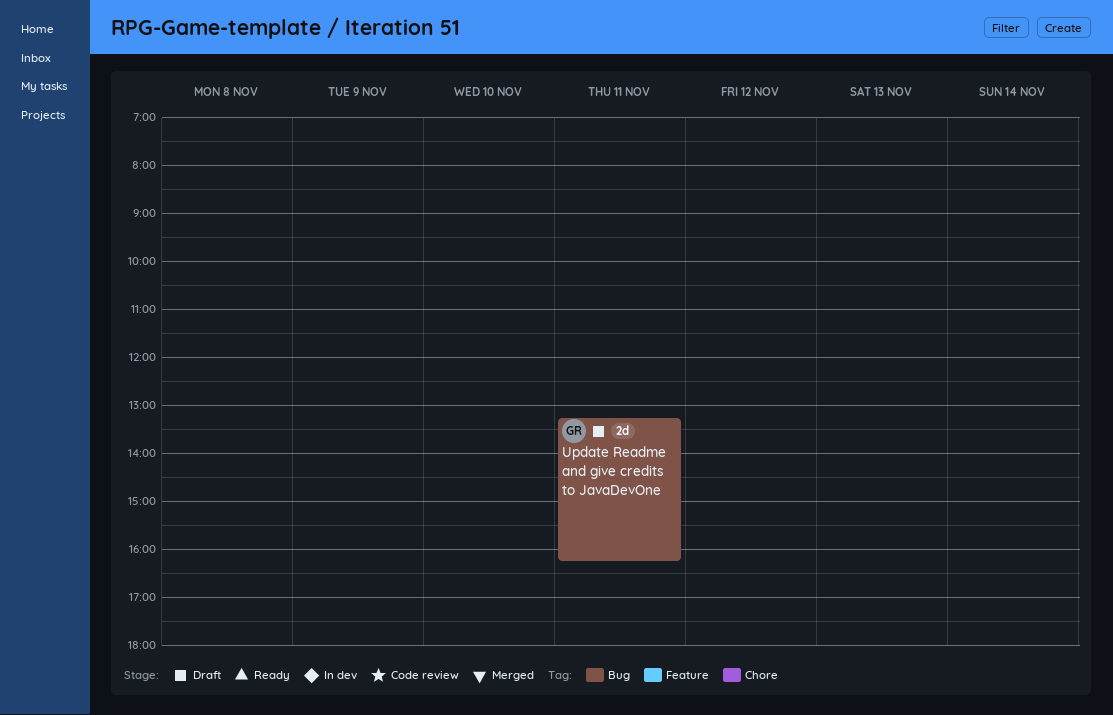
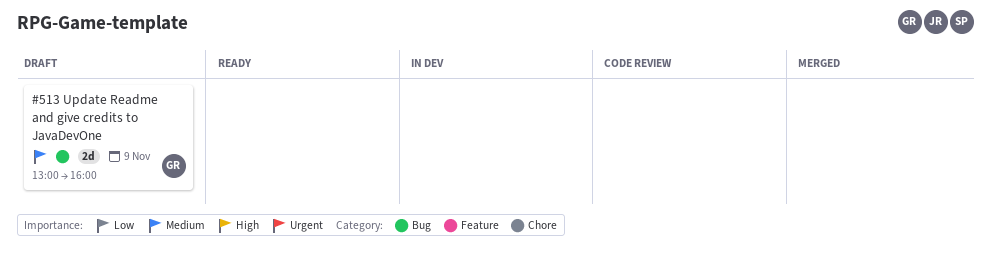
Update Readme and give credits to JavaDevOne, day: Nov 11 -> Nov 9
Update Readme and give credits to JavaDevOne, begins: 13:15 -> 13:00
Update Readme and give credits to JavaDevOne, ends: 16:15 -> 16:00

